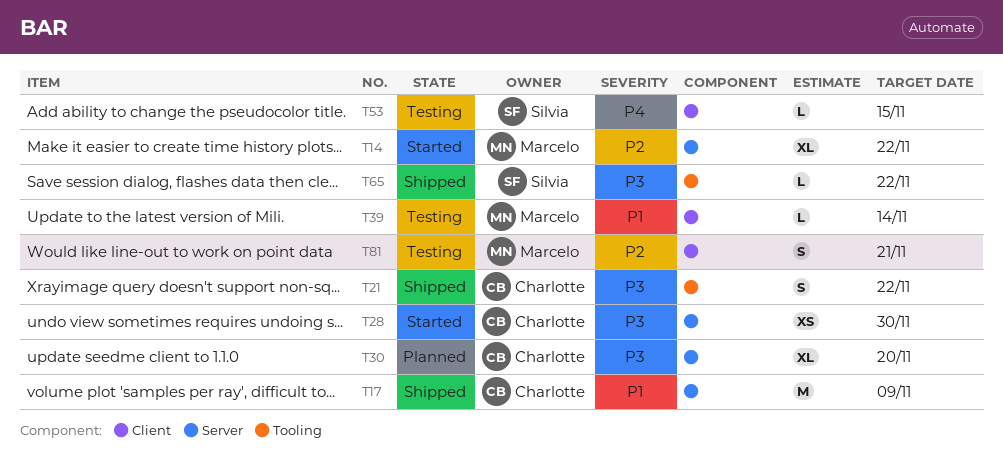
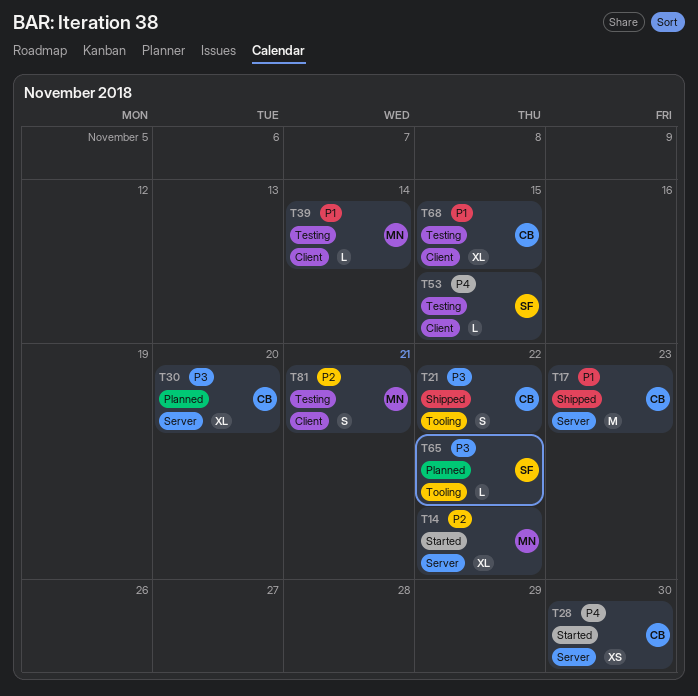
T17, due: Nov 9 -> Nov 23
T28, priority: P3 -> P4
T65, status: Shipped -> Planned
T68: none -> present

